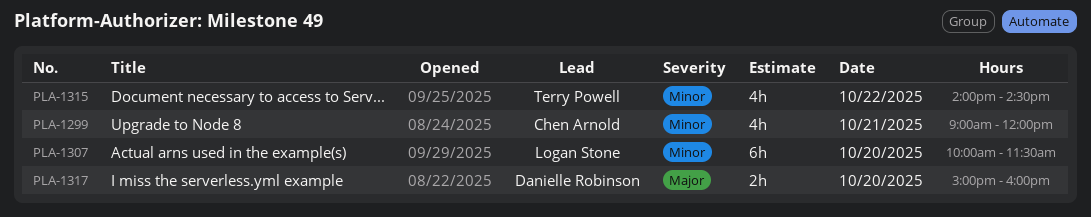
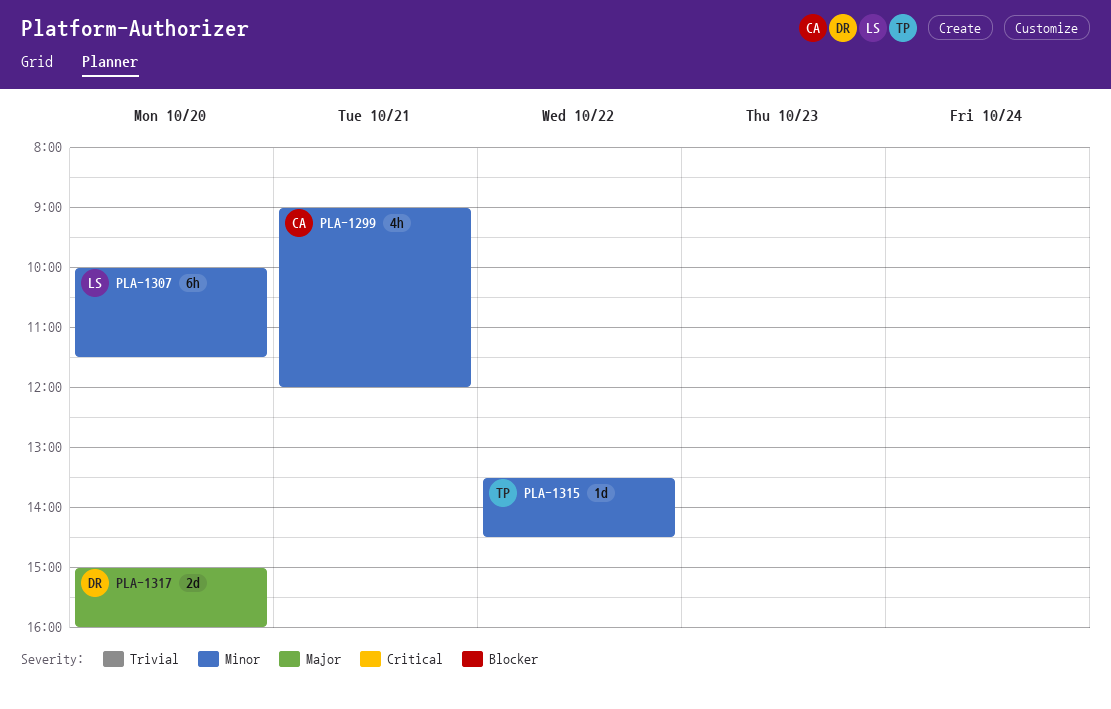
PLA-1315, estimate: 4h -> 1d
PLA-1315, begins: 14:00 -> 13:30
PLA-1317, estimate: 2h -> 2d

